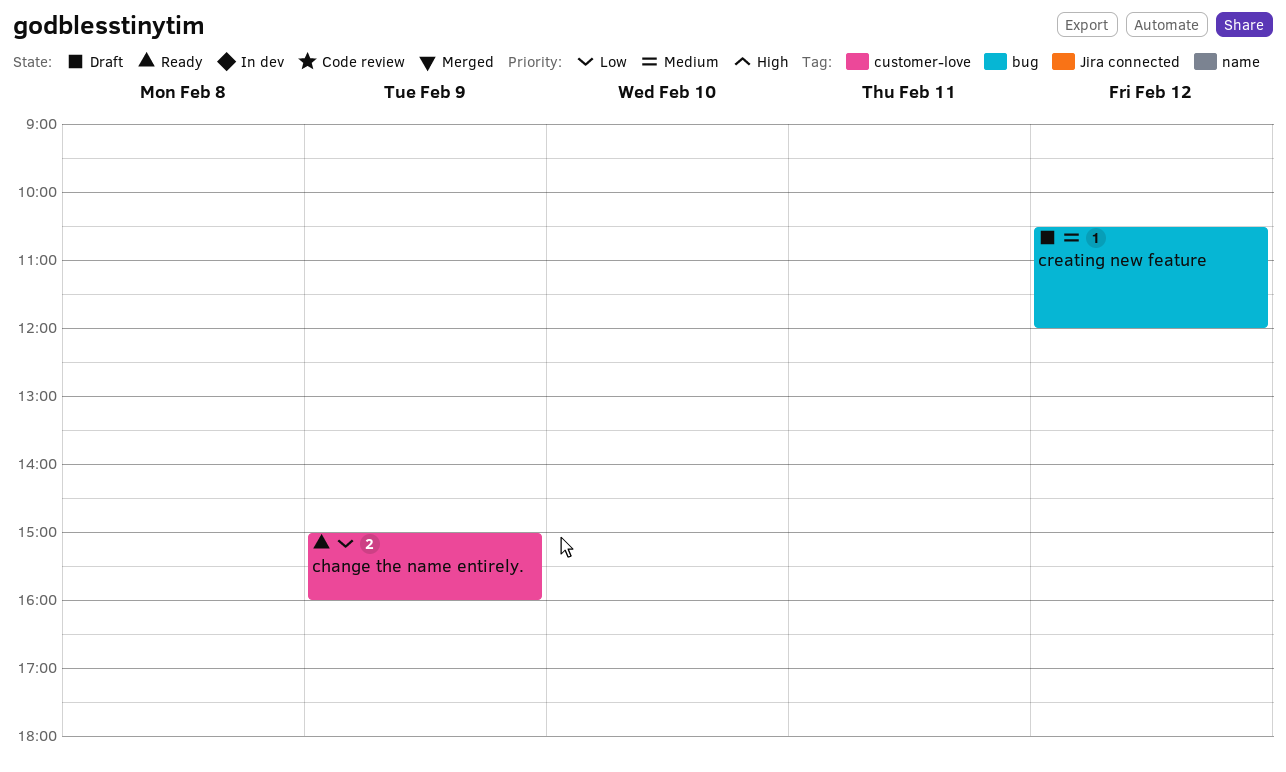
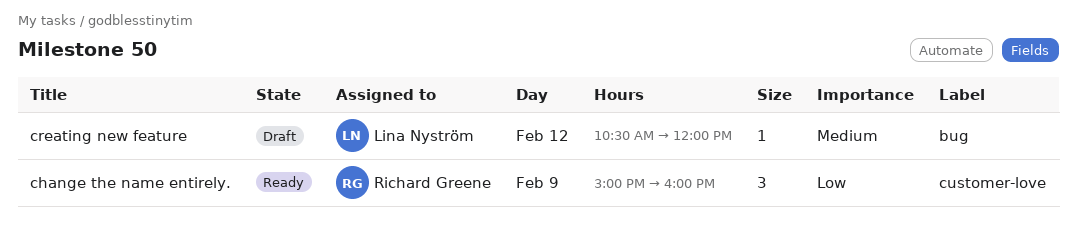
change the name entirely., estimate: 2 -> 3

